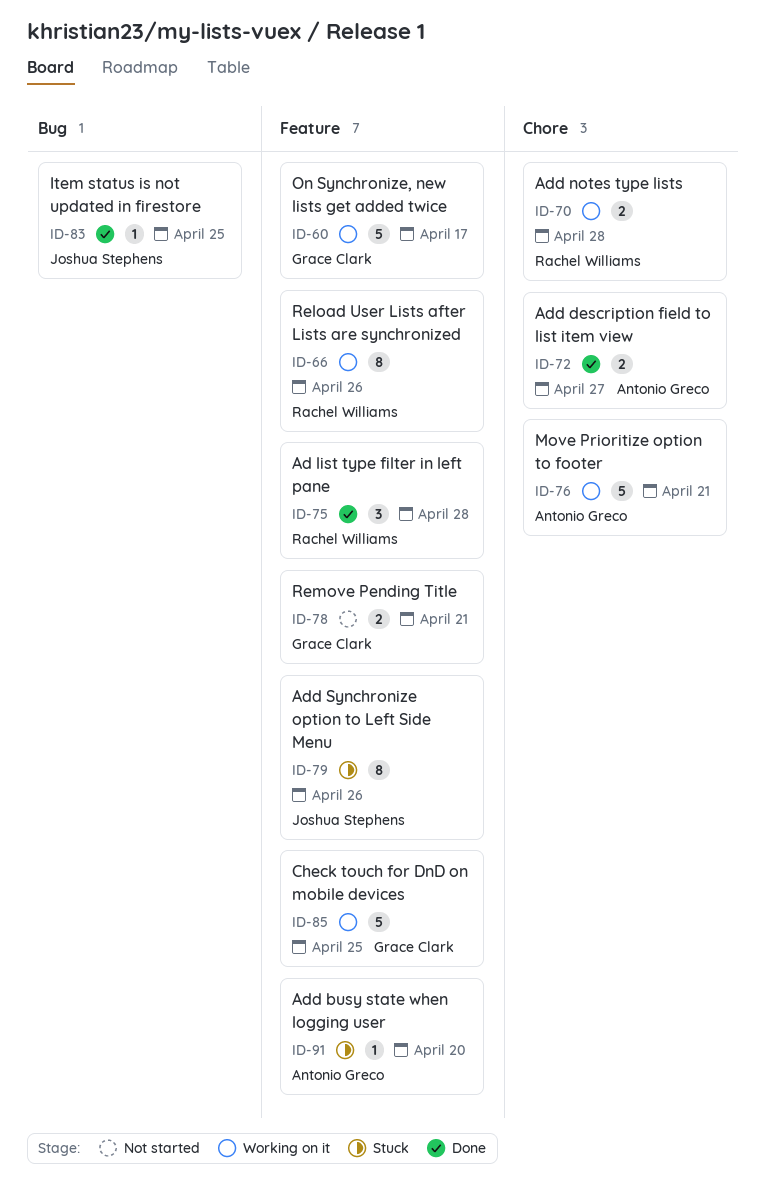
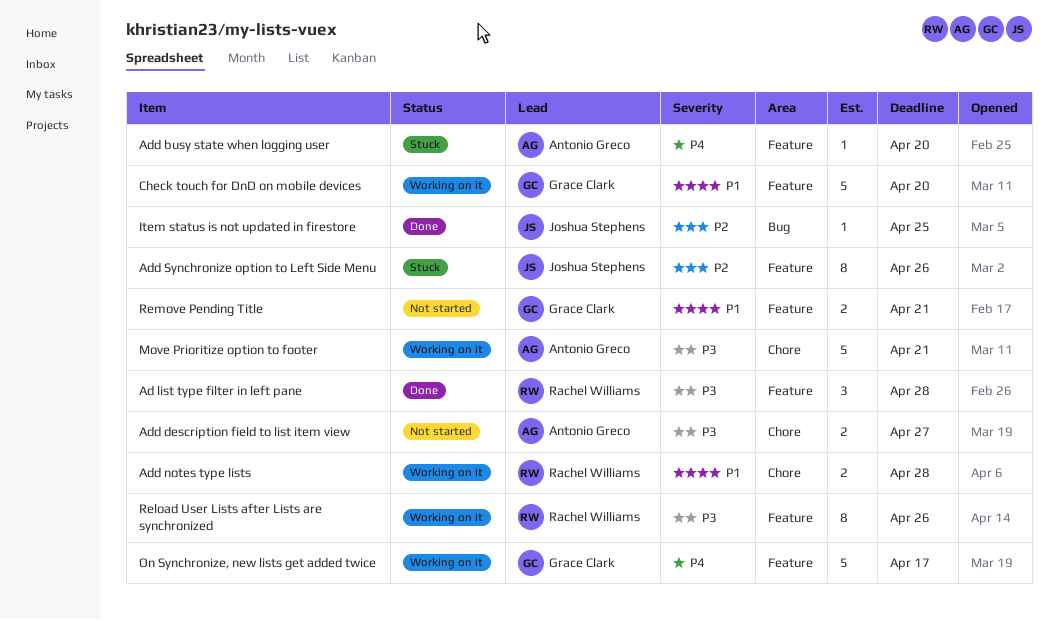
Add description field to list item view, status: Done -> Not started
Check touch for DnD on mobile devices, due: Apr 25 -> Apr 20

